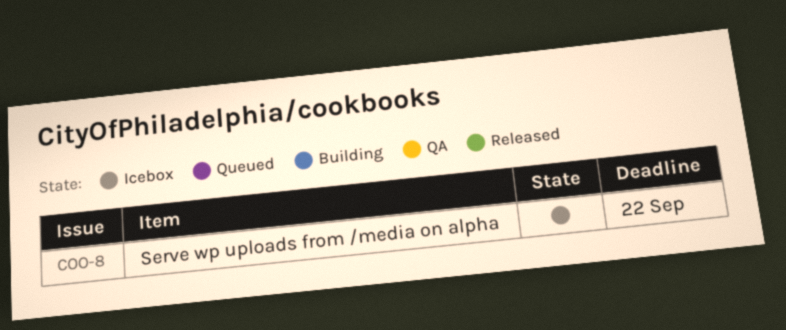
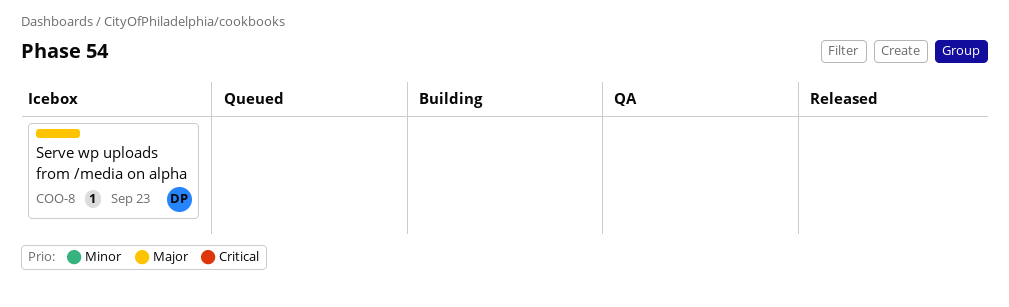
COO-8, due: Sep 22 -> Sep 23

